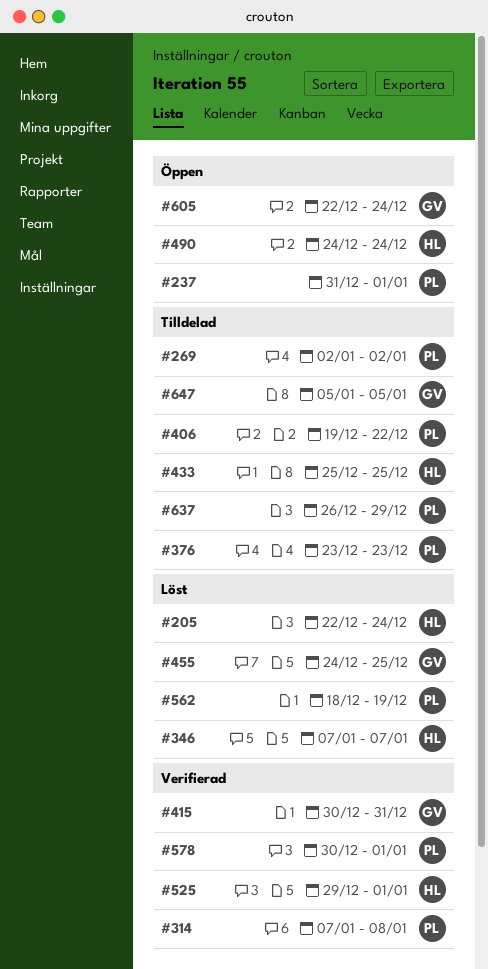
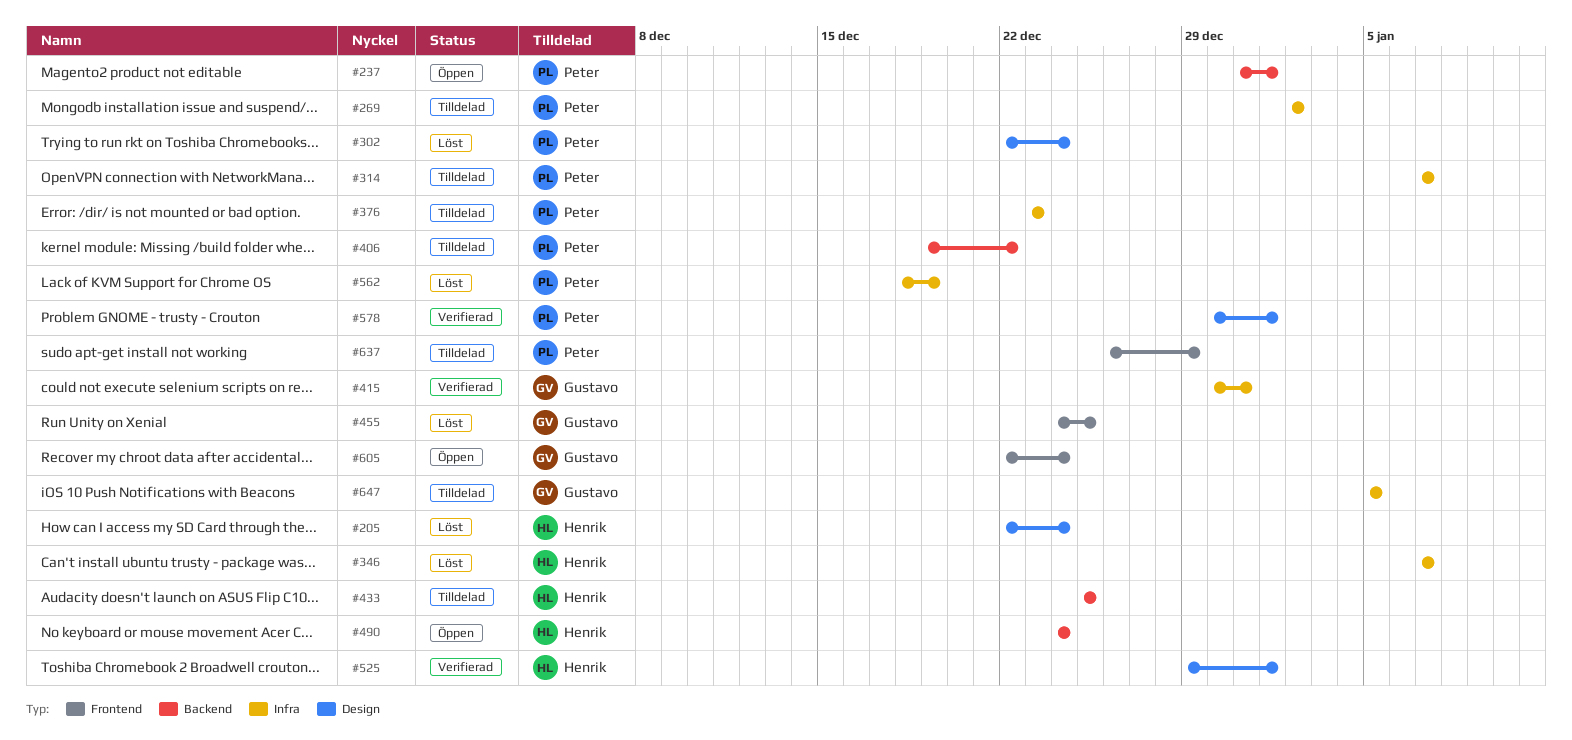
#302: none -> present
#314, status: Verifierad -> Tilldelad
#314, due: Jan 8 -> Jan 7

